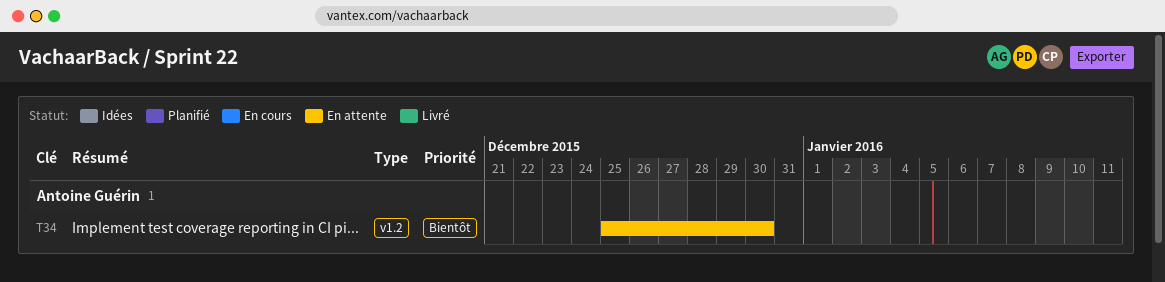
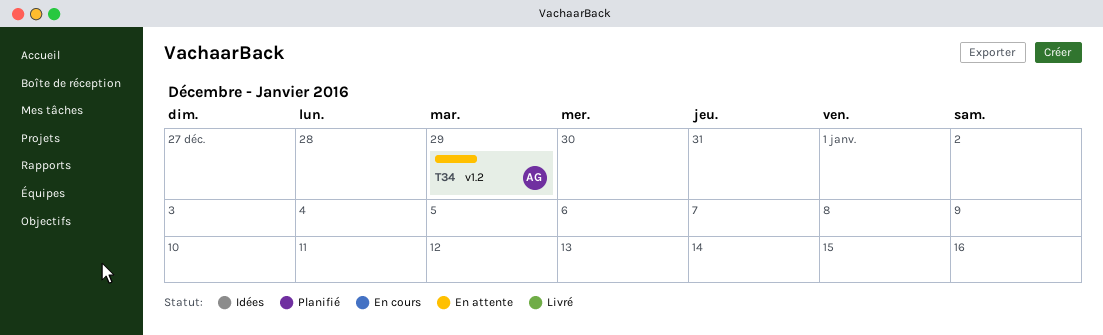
T34, due: Dec 30 -> Dec 29

